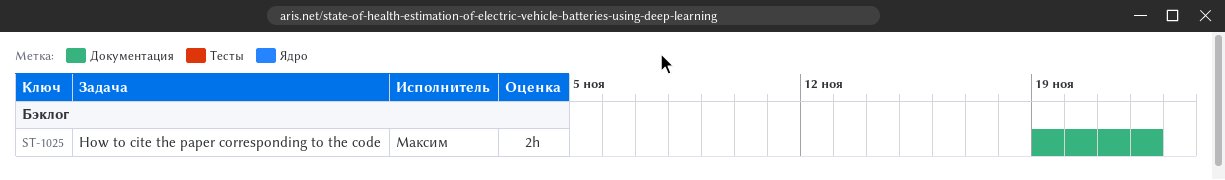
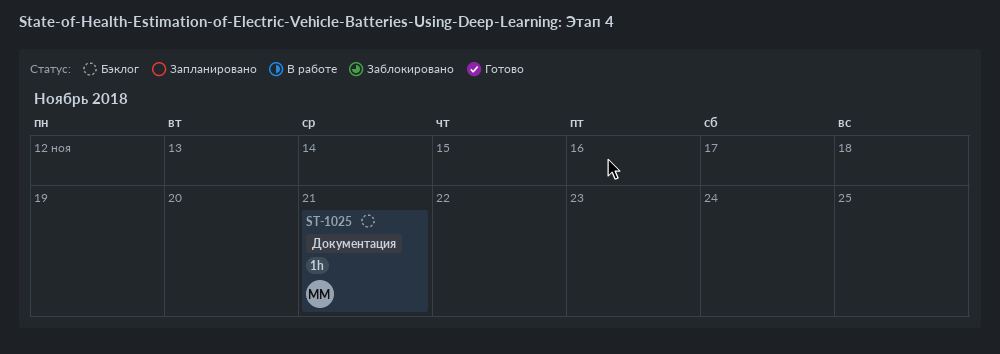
ST-1025, estimate: 2h -> 1h
ST-1025, due: Nov 22 -> Nov 21

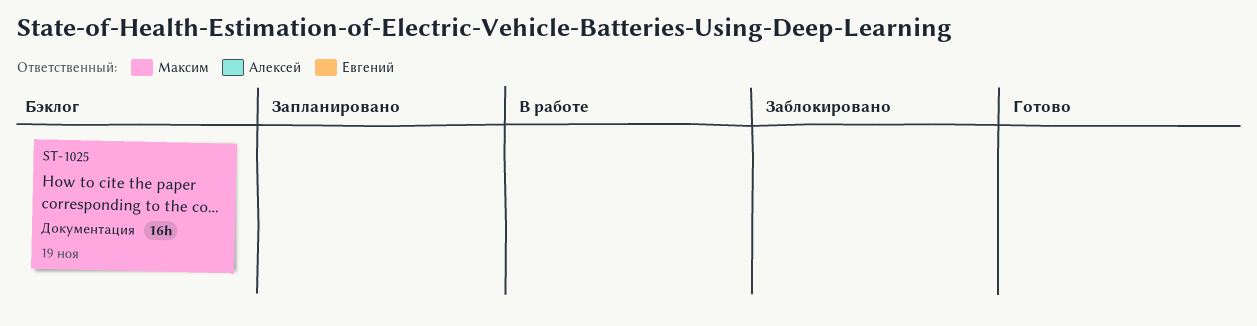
ST-1025, estimate: 1h -> 16h
ST-1025, due: Nov 21 -> Nov 19

